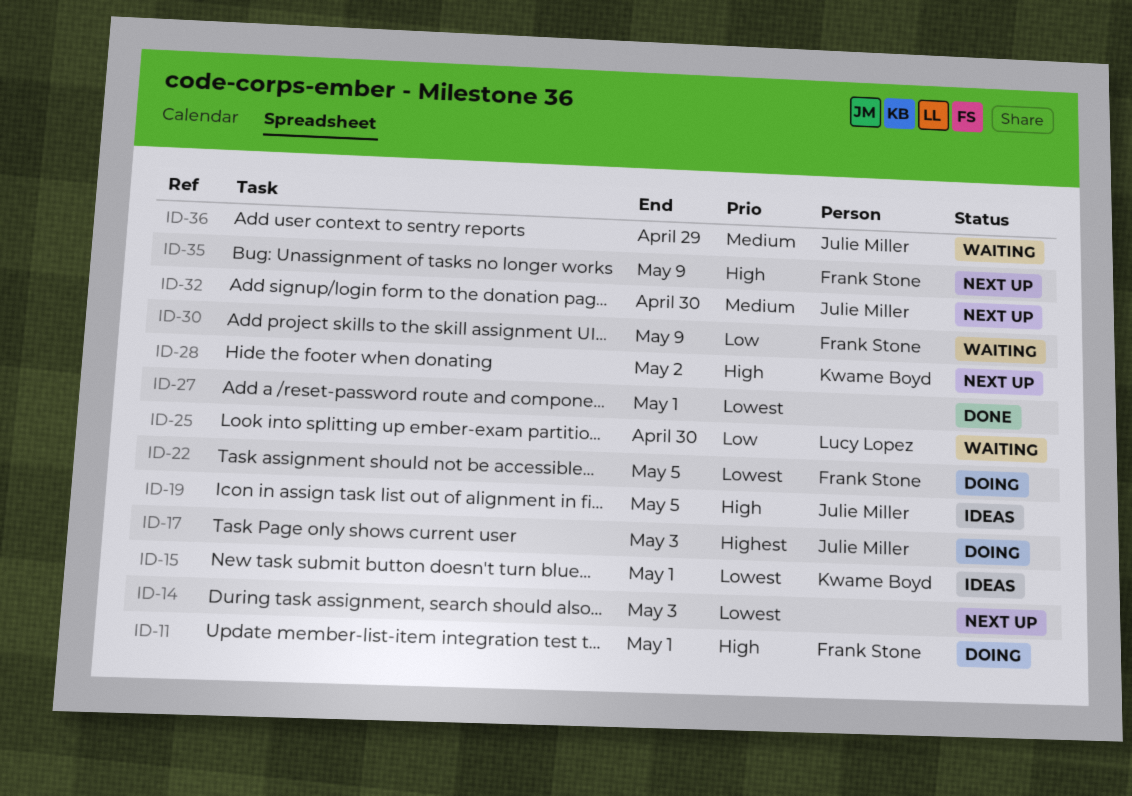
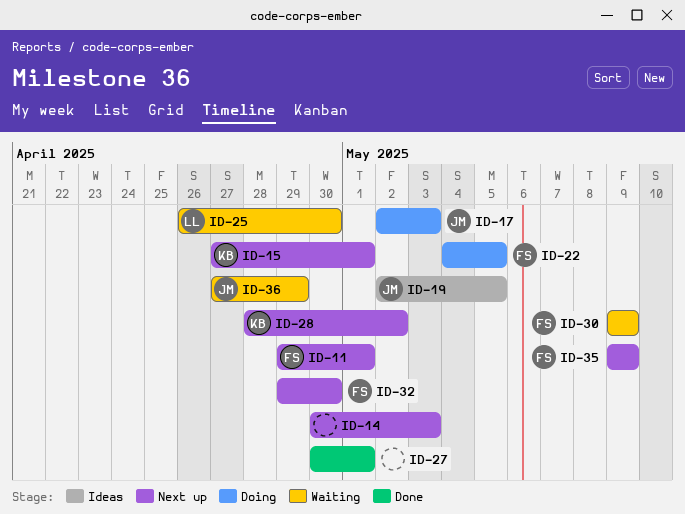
ID-11, status: Doing -> Next up
ID-15, status: Ideas -> Next up
ID-32, owner: Julie Miller -> Frank Stone

